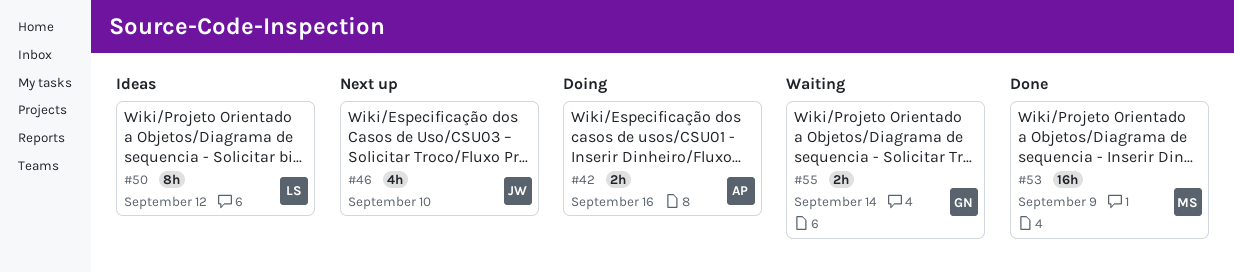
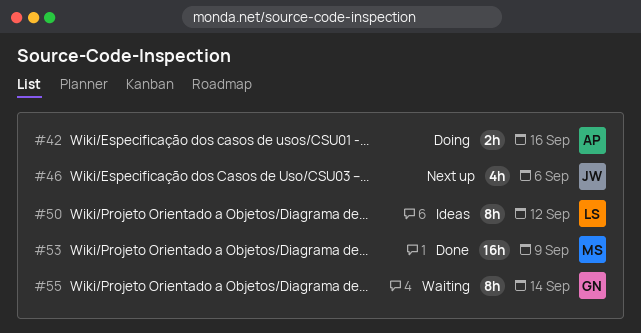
#46, due: Sep 10 -> Sep 6
#55, estimate: 2h -> 8h

